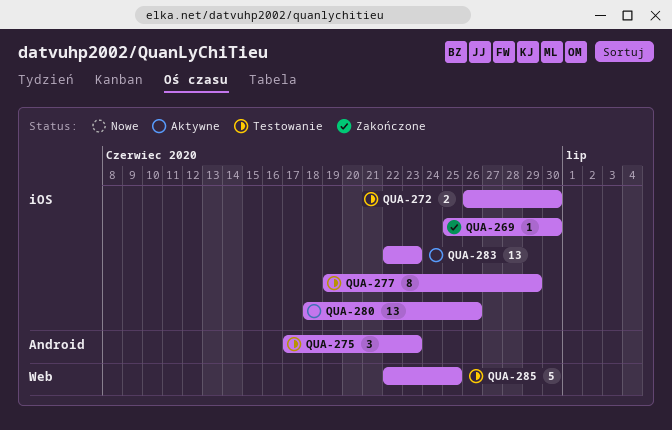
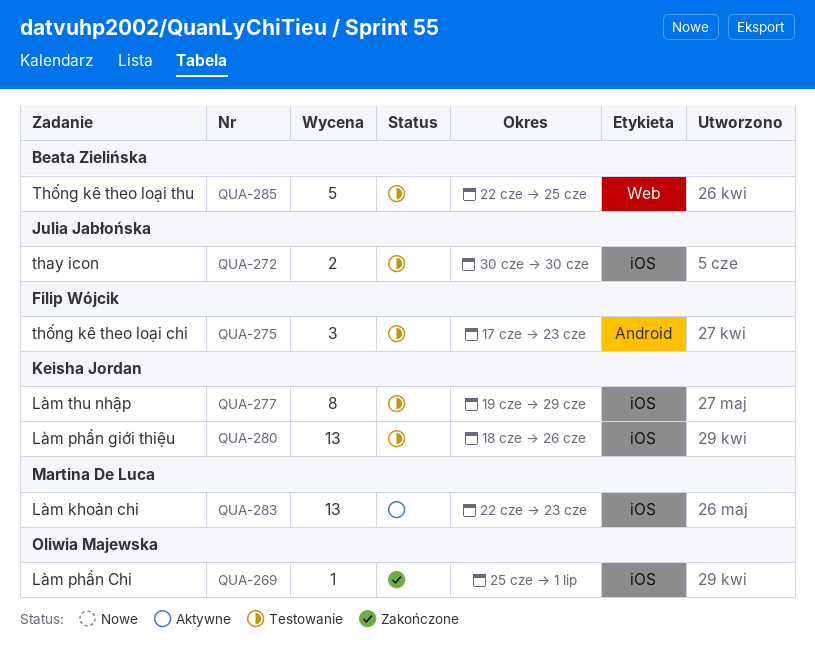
QUA-269, due: Jun 30 -> Jul 1
QUA-272, start: Jun 26 -> Jun 30
QUA-280, status: Aktywne -> Testowanie

